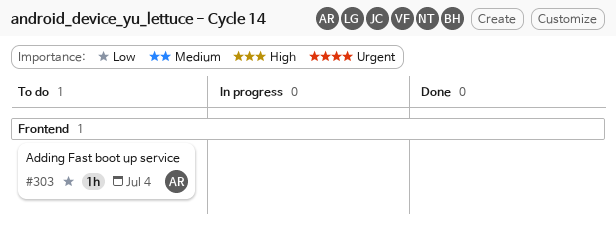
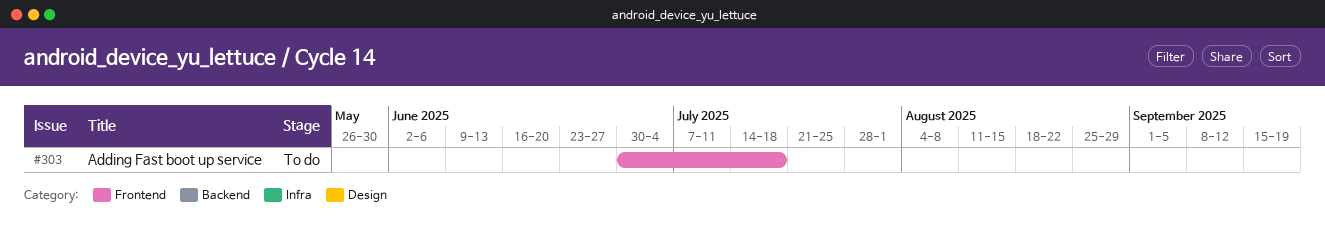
#303, due: Jul 4 -> Jul 18

